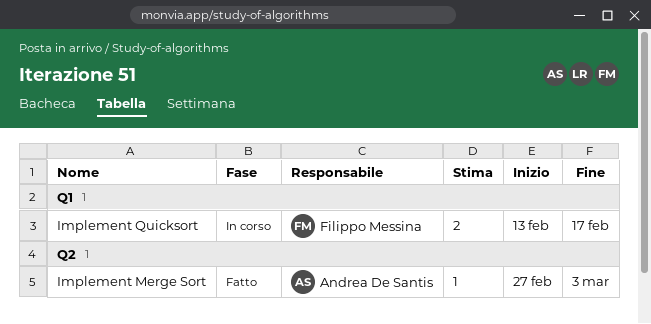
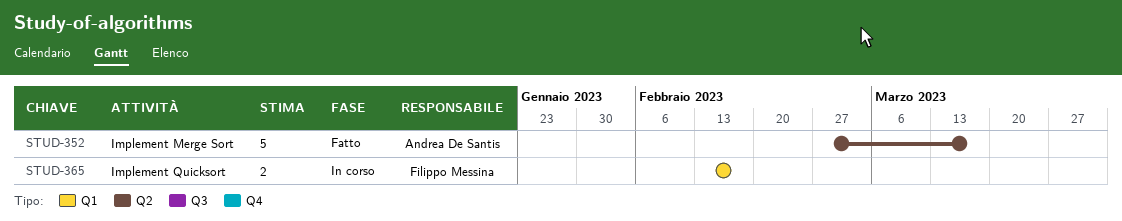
Implement Merge Sort, estimate: 1 -> 5
Implement Merge Sort, due: Mar 3 -> Mar 17

